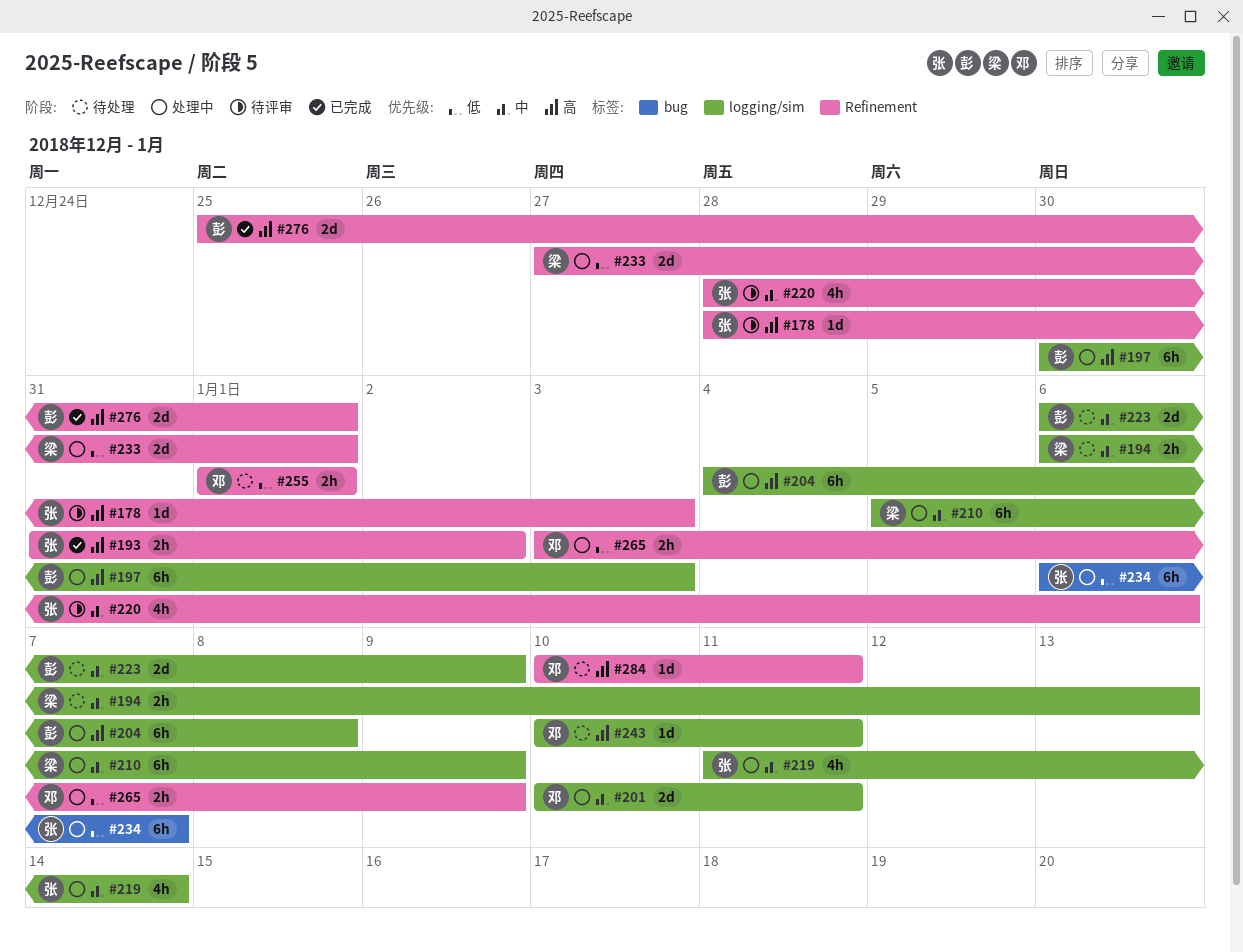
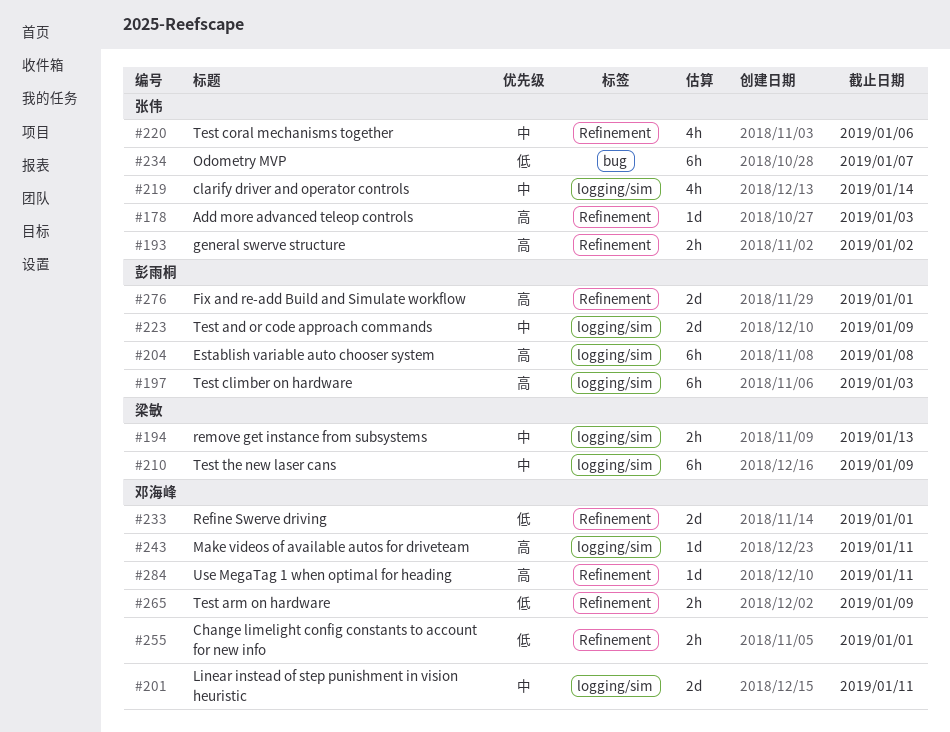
#233, owner: 梁敏 -> 邓海峰

